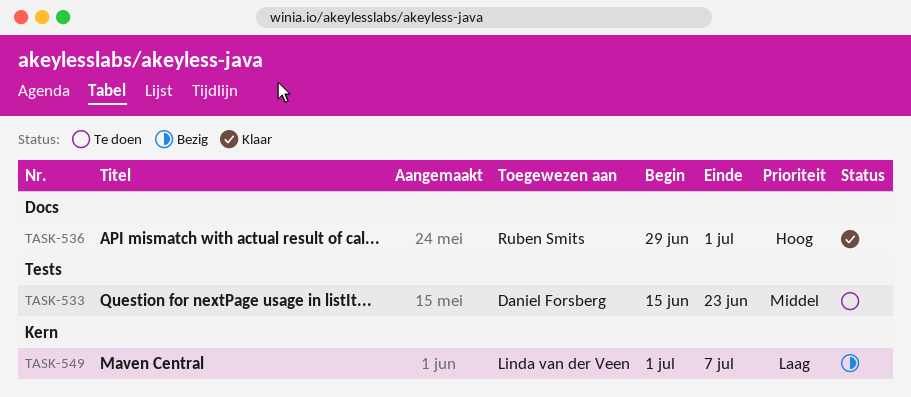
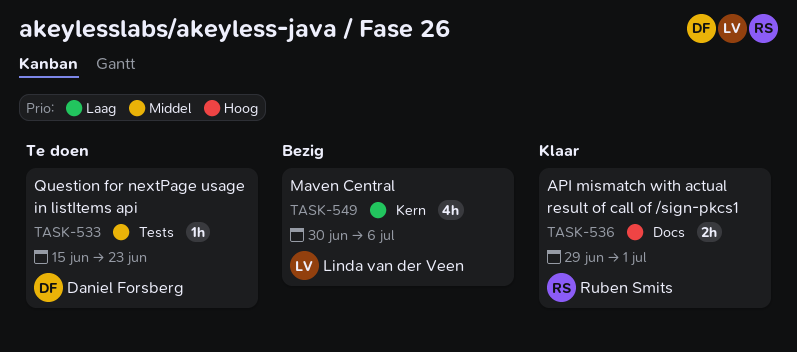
TASK-549, start: Jul 1 -> Jun 30
TASK-549, due: Jul 7 -> Jul 6

